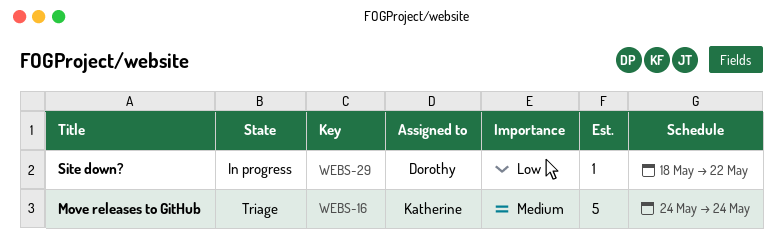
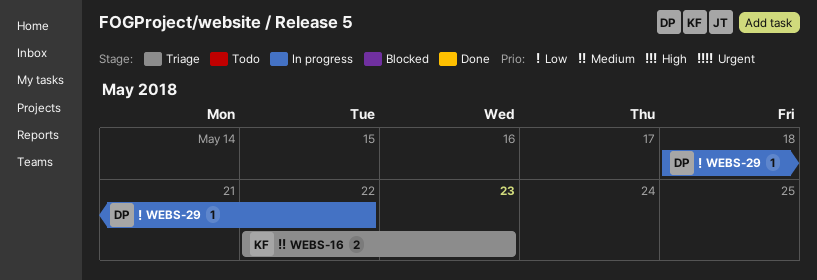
WEBS-16, estimate: 5 -> 2
WEBS-16, start: May 24 -> May 22
WEBS-16, due: May 24 -> May 23

